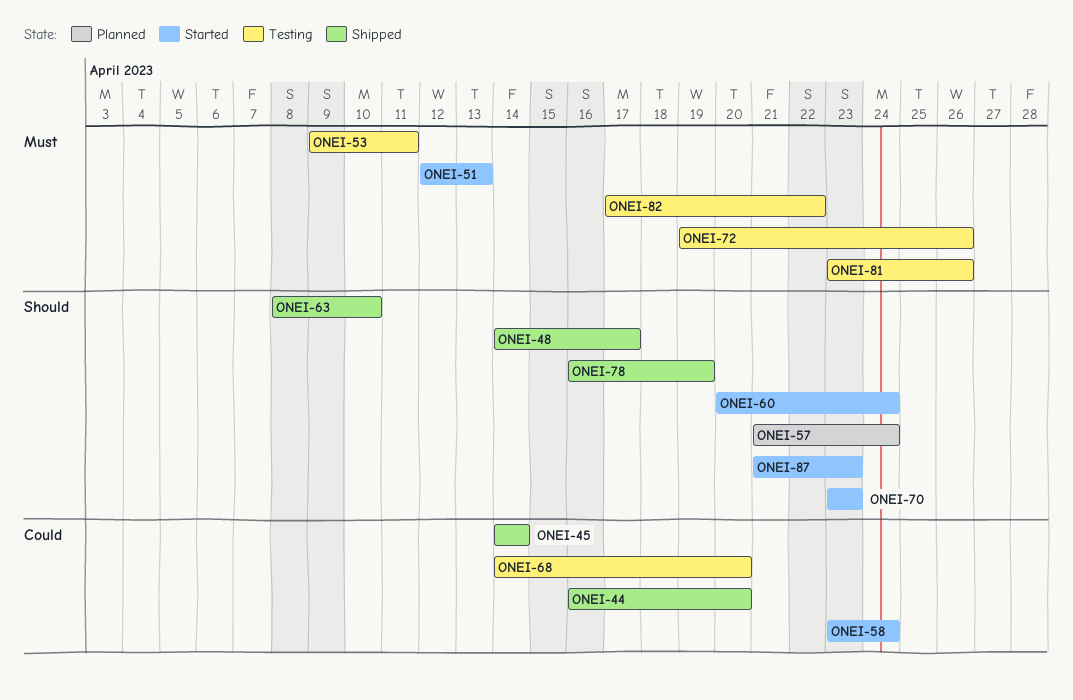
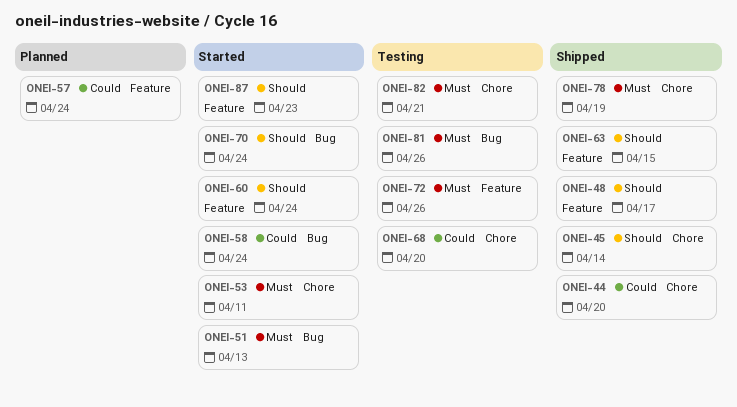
ONEI-45, priority: Could -> Should
ONEI-53, status: Testing -> Started
ONEI-57, priority: Should -> Could
ONEI-63, due: Apr 10 -> Apr 15
ONEI-70, due: Apr 23 -> Apr 24
ONEI-78, priority: Should -> Must
ONEI-82, due: Apr 22 -> Apr 21

